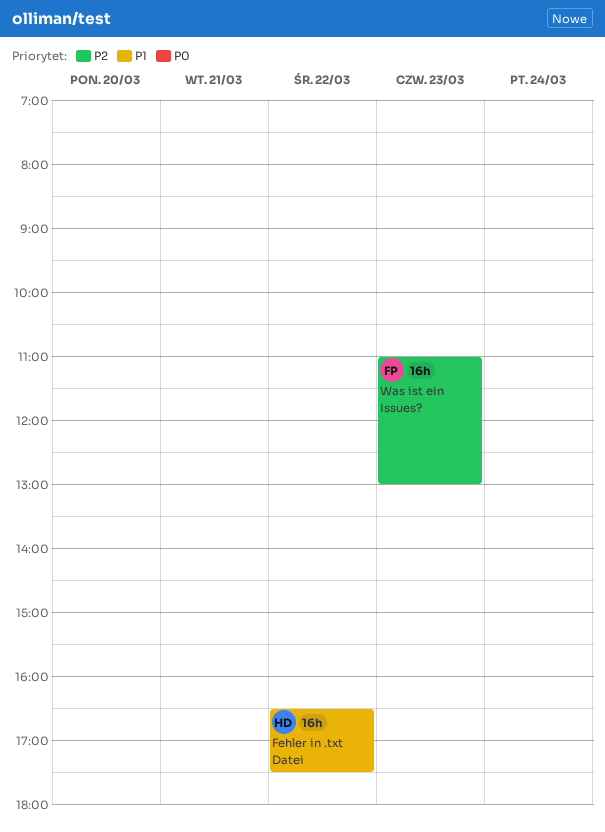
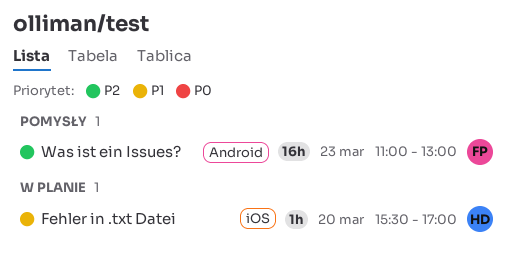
Fehler in .txt Datei, estimate: 16h -> 1h
Fehler in .txt Datei, day: Mar 22 -> Mar 20
Fehler in .txt Datei, begins: 16:30 -> 15:30
Fehler in .txt Datei, ends: 17:30 -> 17:00

